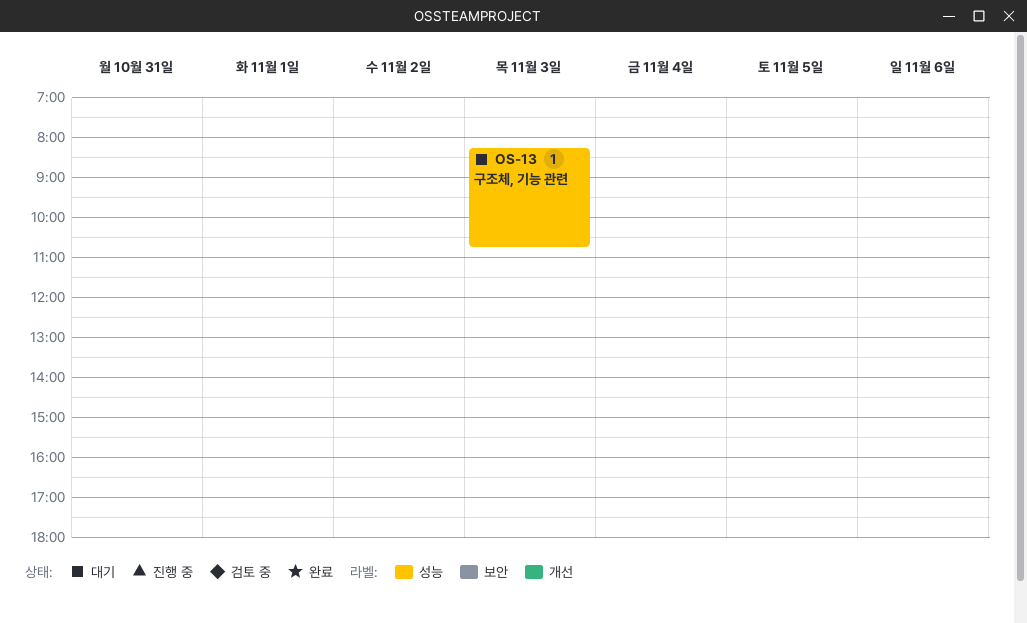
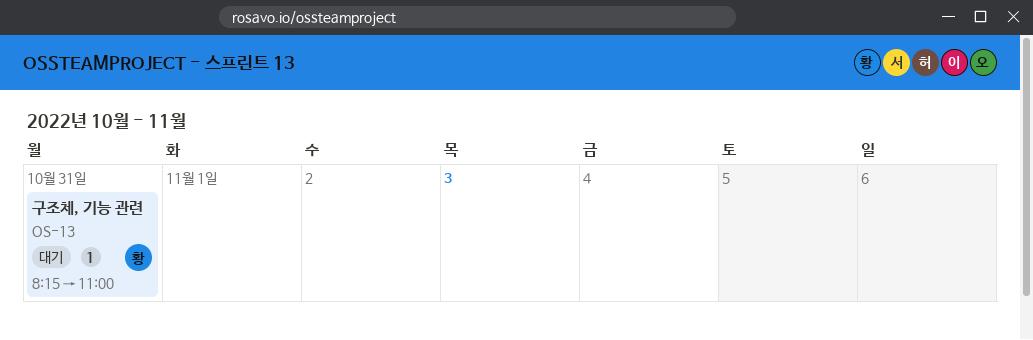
OS-13, day: Nov 3 -> Oct 31
OS-13, ends: 10:45 -> 11:00

